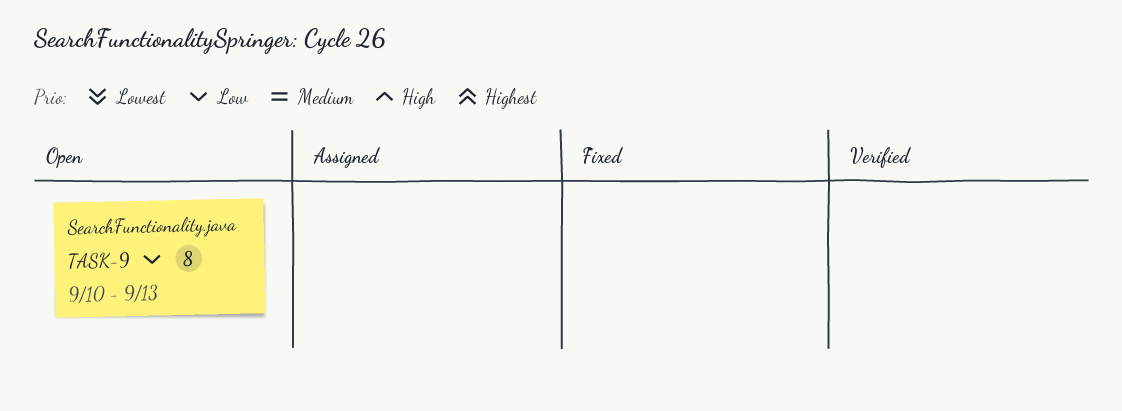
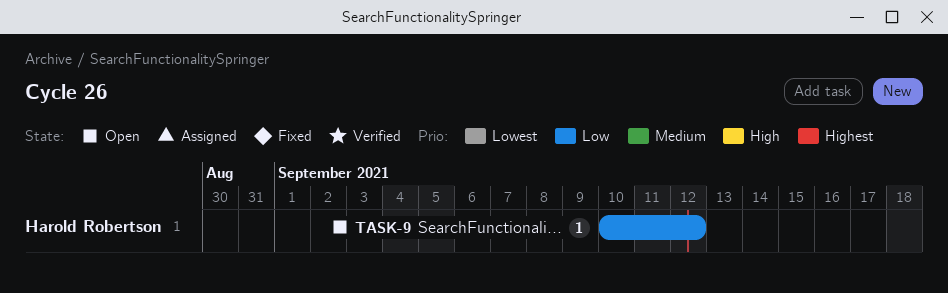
TASK-9, estimate: 8 -> 1
TASK-9, due: Sep 13 -> Sep 12

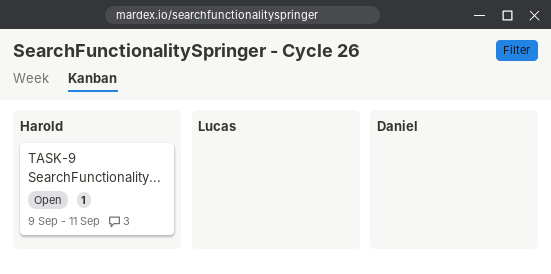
TASK-9, start: Sep 10 -> Sep 9
TASK-9, due: Sep 12 -> Sep 11

